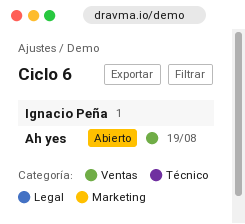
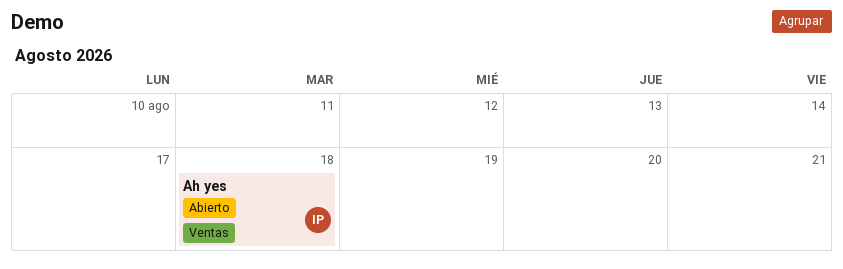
Ah yes, due: Aug 19 -> Aug 18

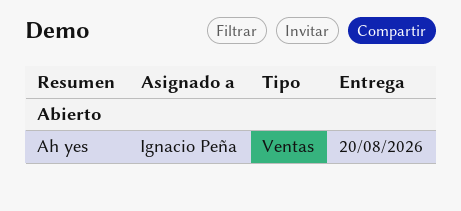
Ah yes, due: Aug 18 -> Aug 20

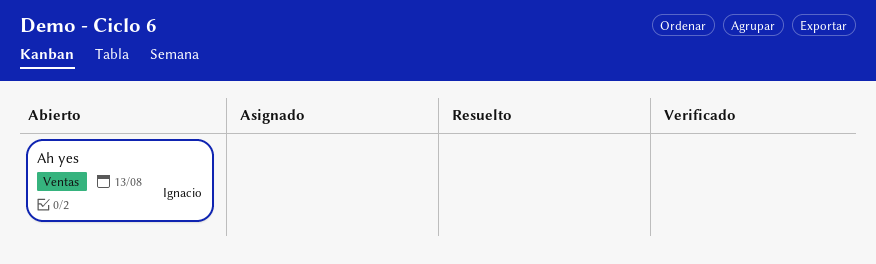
Ah yes, due: Aug 20 -> Aug 13

